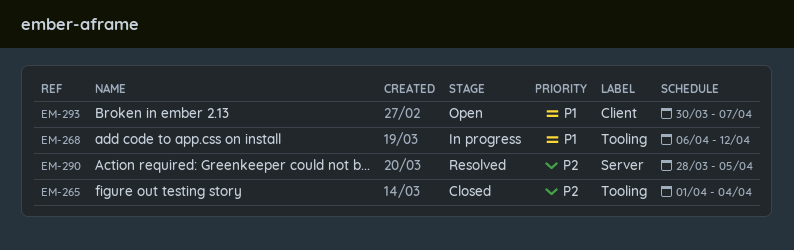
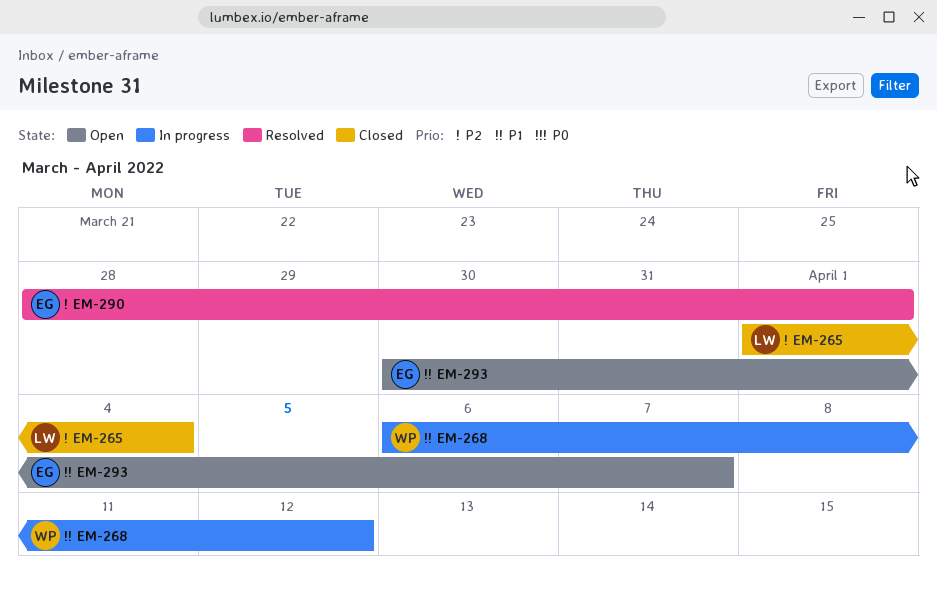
EM-290, due: Apr 5 -> Apr 1

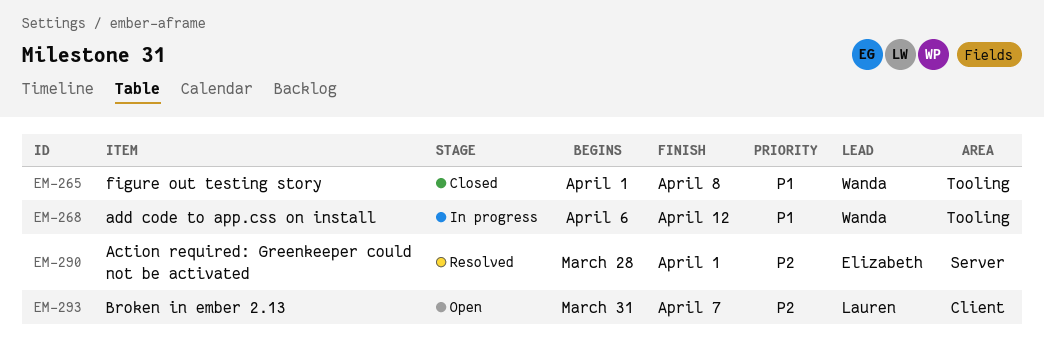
EM-265, owner: Lauren -> Wanda
EM-265, priority: P2 -> P1
EM-265, due: Apr 4 -> Apr 8
EM-293, owner: Elizabeth -> Lauren
EM-293, priority: P1 -> P2
EM-293, start: Mar 30 -> Mar 31

